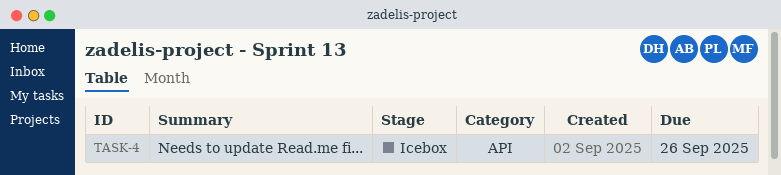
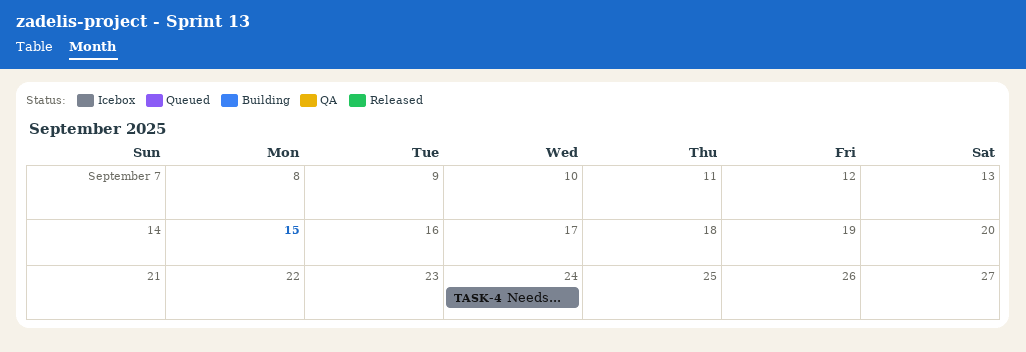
TASK-4, due: Sep 26 -> Sep 24

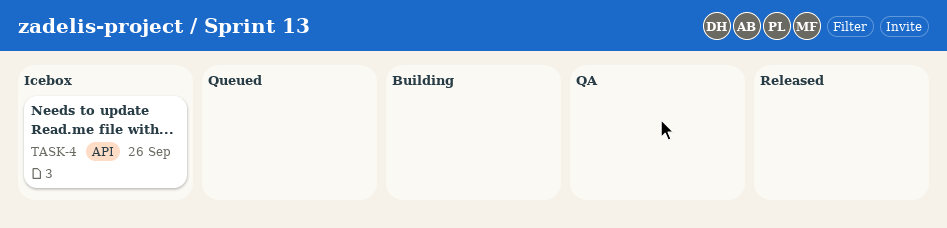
TASK-4, due: Sep 24 -> Sep 26

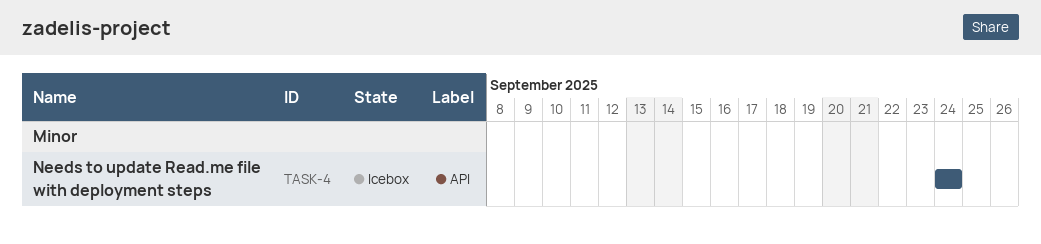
TASK-4, due: Sep 26 -> Sep 24

